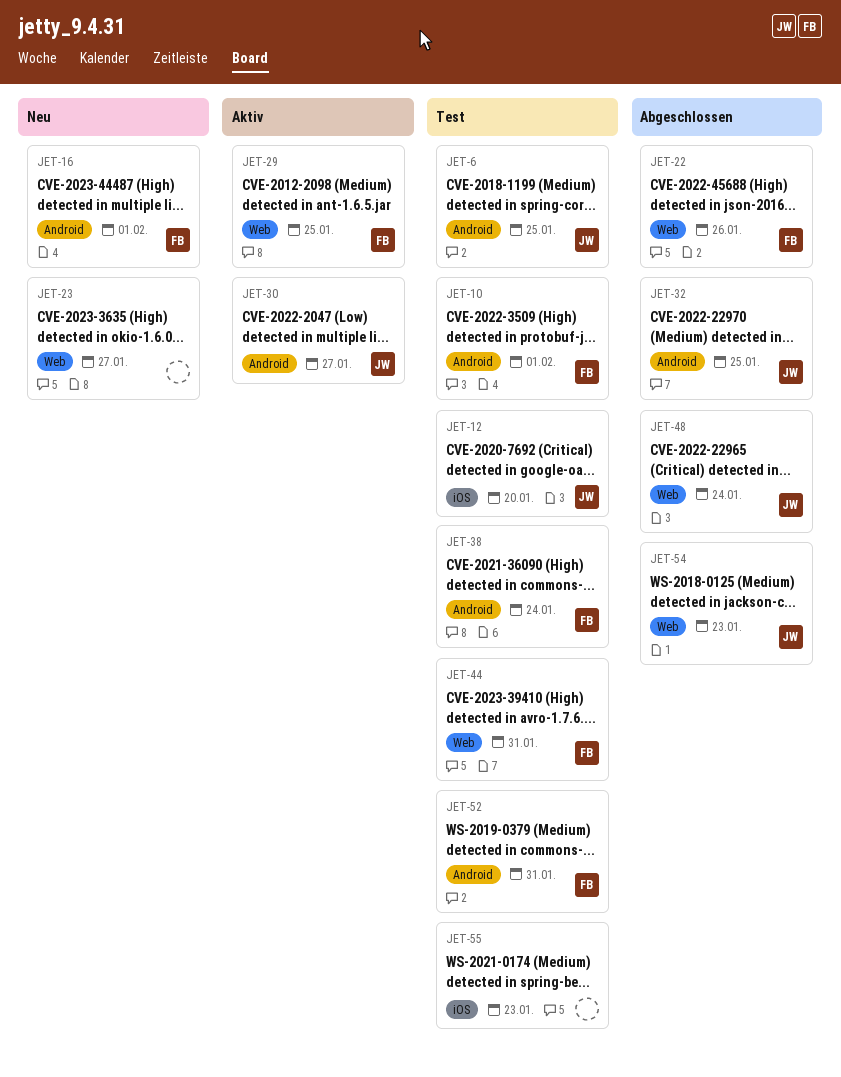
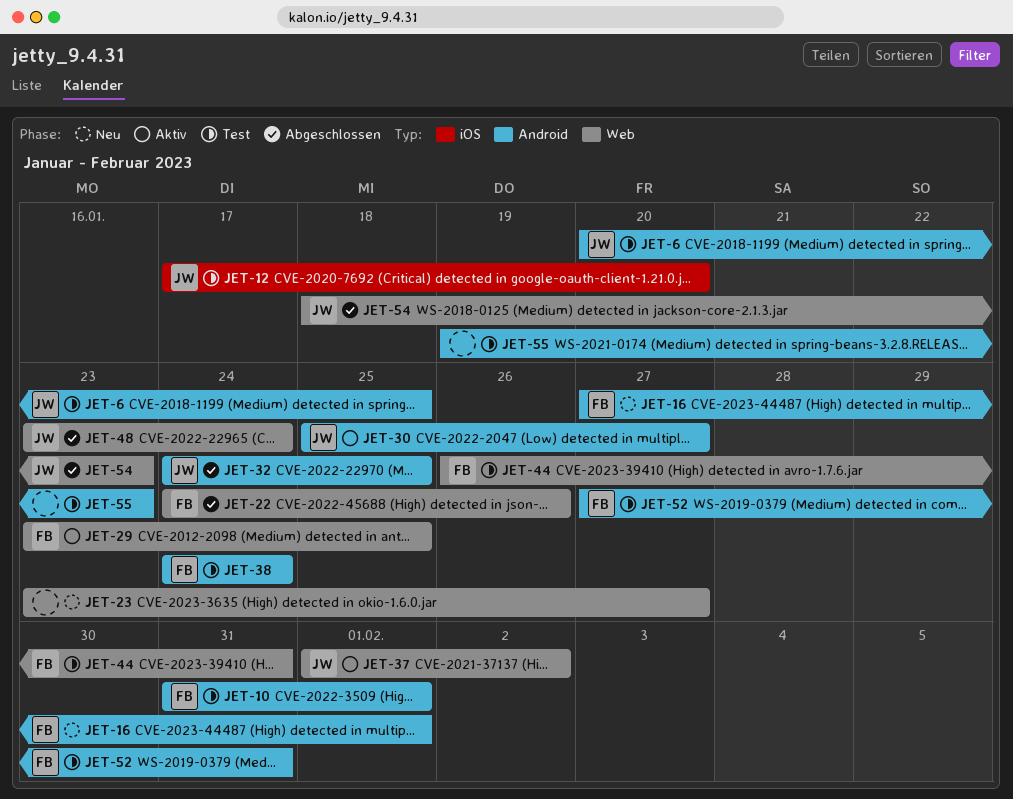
JET-37: none -> present
JET-55, label: iOS -> Android

